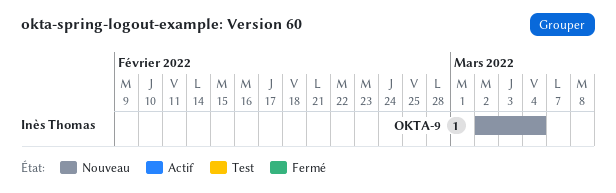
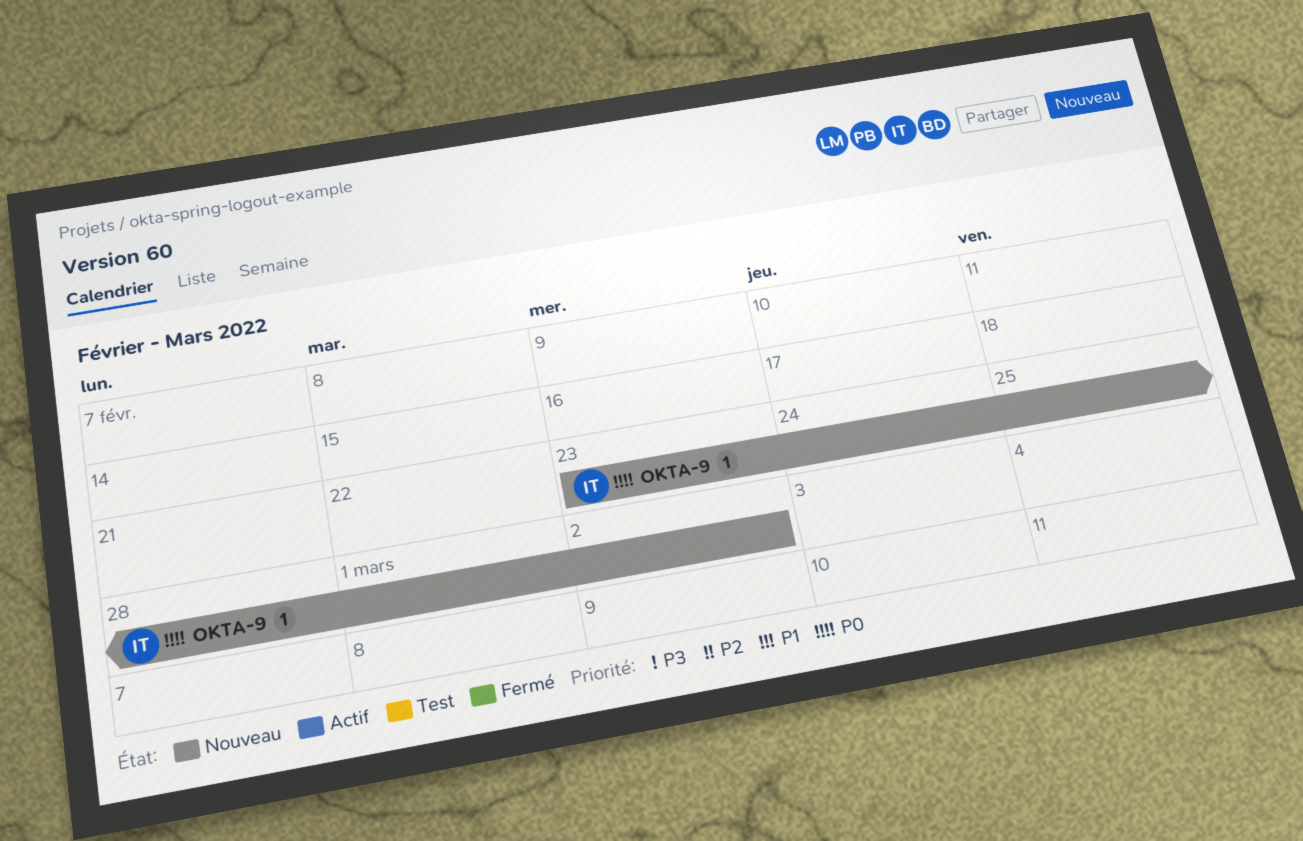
OKTA-9, start: Mar 2 -> Feb 23
OKTA-9, due: Mar 4 -> Mar 2

